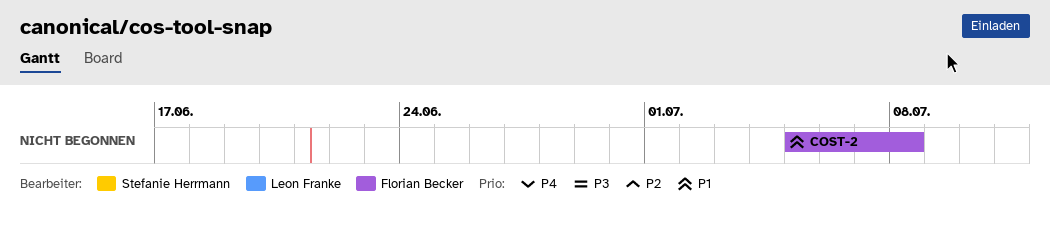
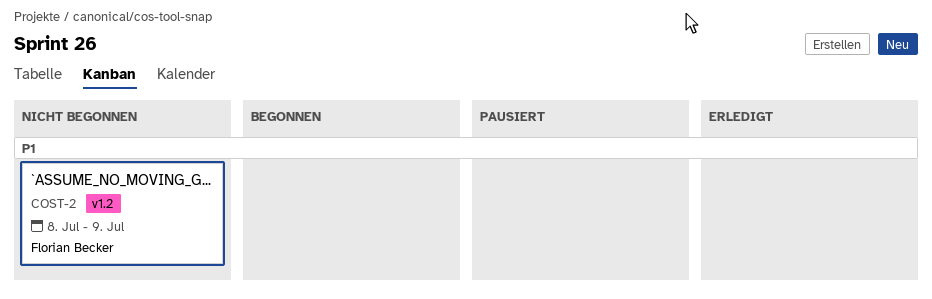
COST-2, start: Jul 5 -> Jul 8
COST-2, due: Jul 8 -> Jul 9

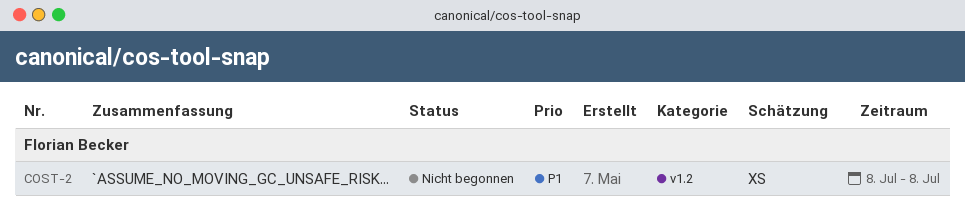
COST-2, due: Jul 9 -> Jul 8

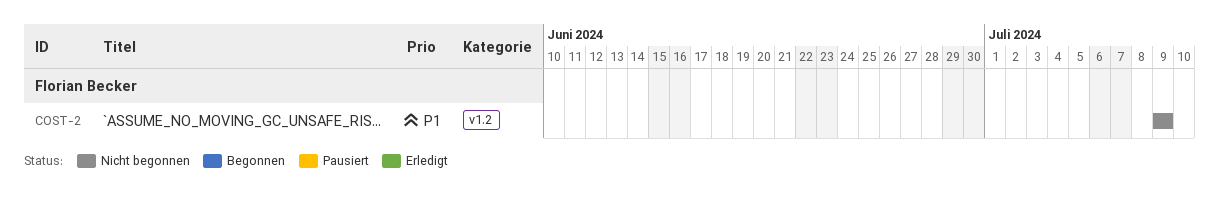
COST-2, start: Jul 8 -> Jul 9
COST-2, due: Jul 8 -> Jul 9

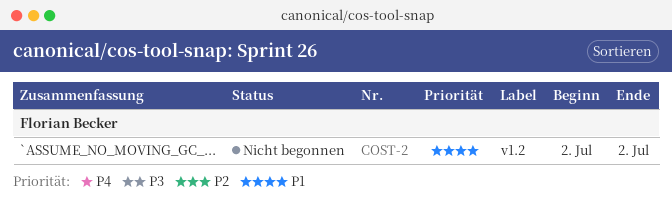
COST-2, start: Jul 9 -> Jul 2
COST-2, due: Jul 9 -> Jul 2

